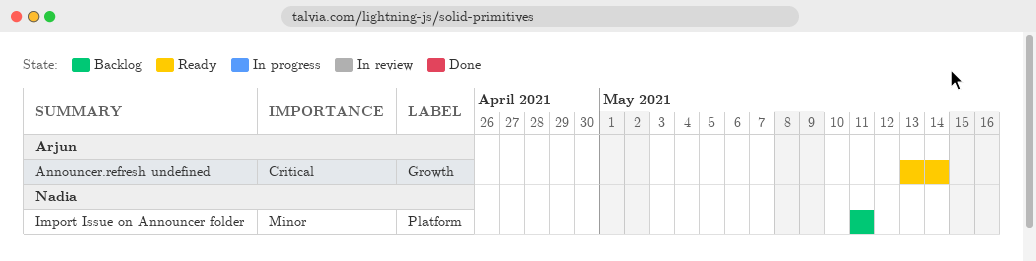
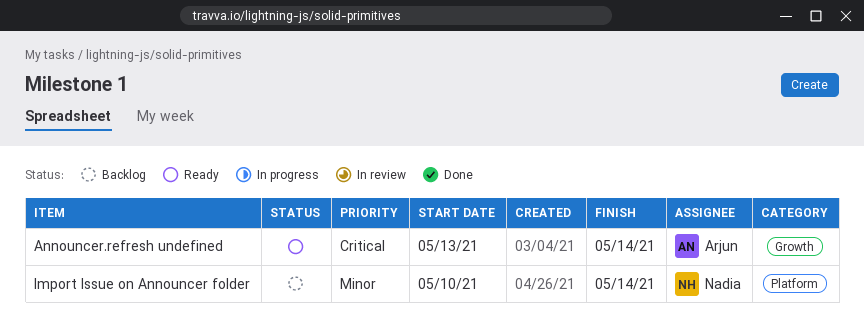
Import Issue on Announcer folder, start: May 11 -> May 10
Import Issue on Announcer folder, due: May 11 -> May 14

